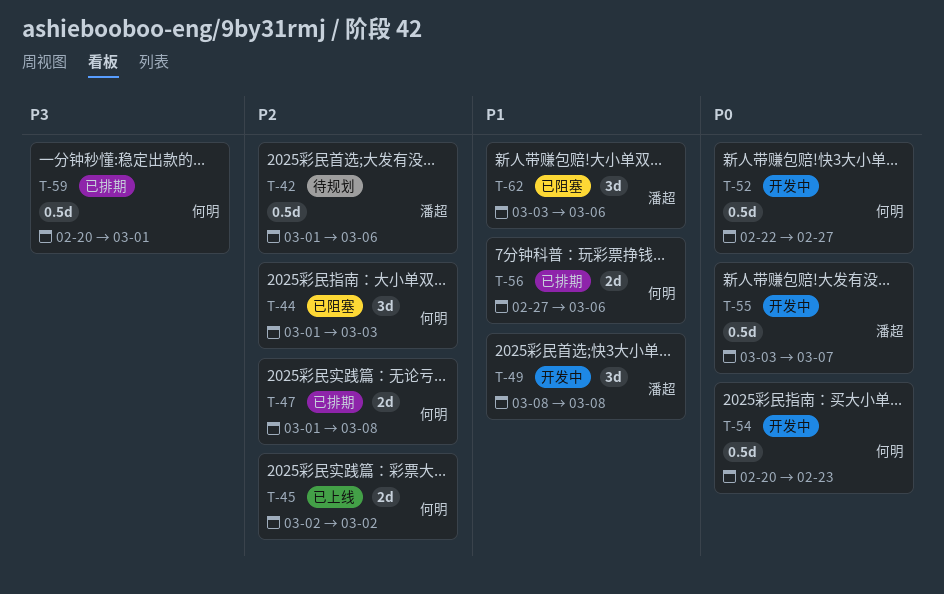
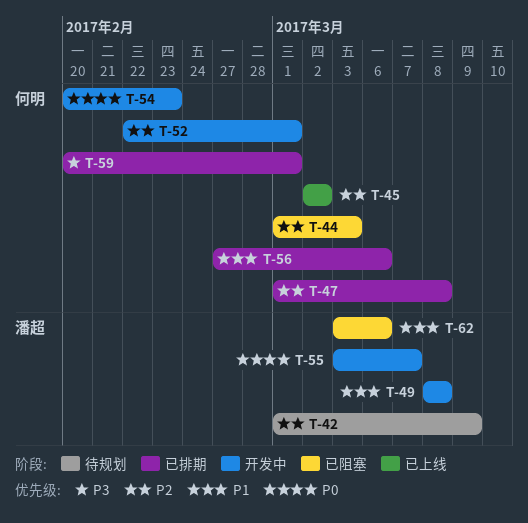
T-42, due: Mar 6 -> Mar 9
T-52, priority: P0 -> P2
T-52, due: Feb 27 -> Mar 1

